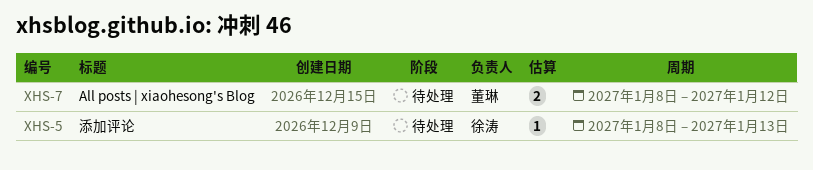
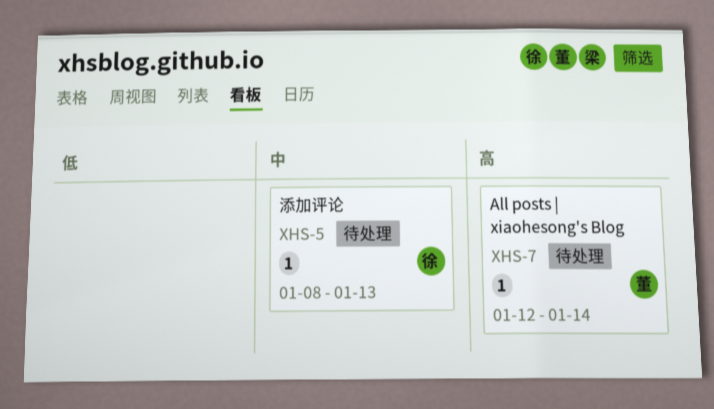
XHS-7, estimate: 2 -> 1
XHS-7, start: Jan 8 -> Jan 12
XHS-7, due: Jan 12 -> Jan 14

